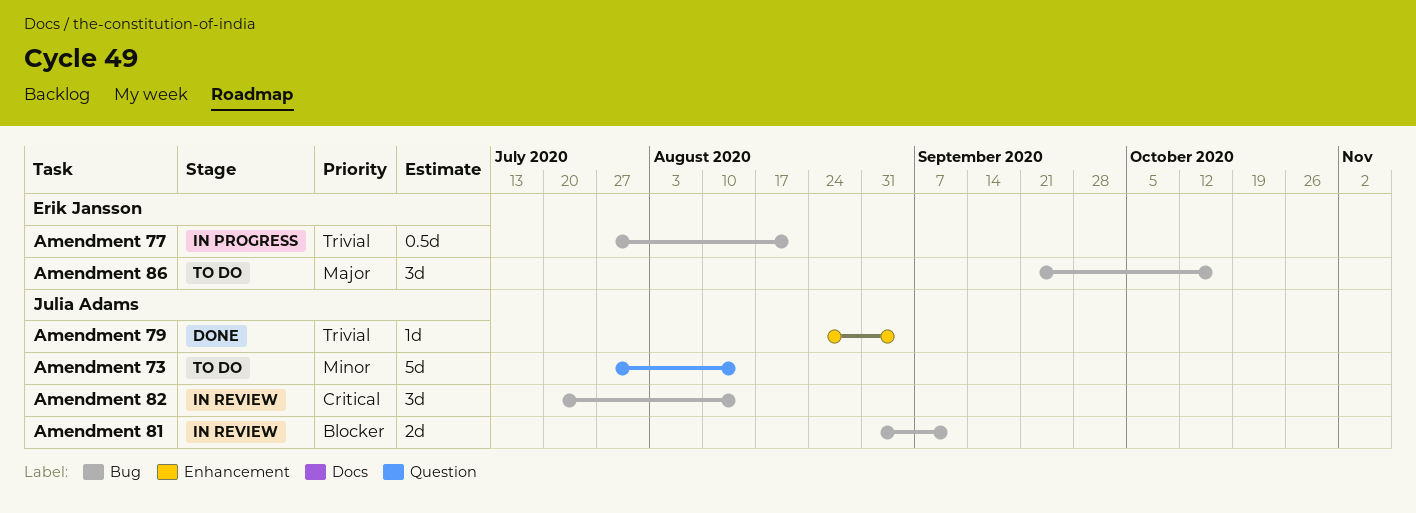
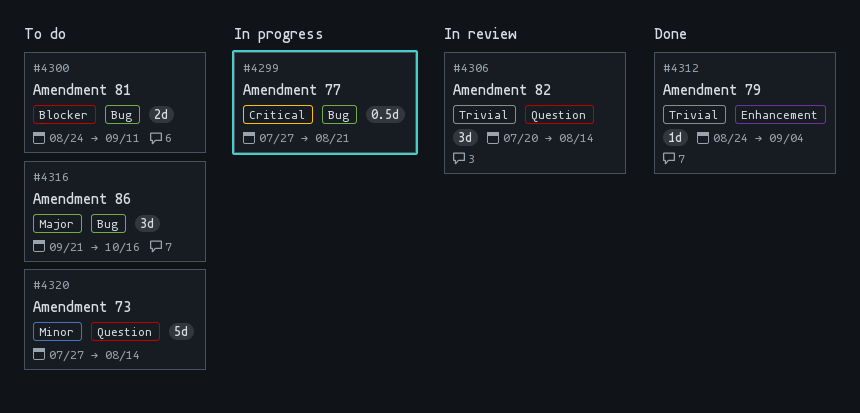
Amendment 77, priority: Trivial -> Critical
Amendment 81, status: In review -> To do
Amendment 81, start: Aug 31 -> Aug 24
Amendment 82, priority: Critical -> Trivial
Amendment 82, label: Bug -> Question

